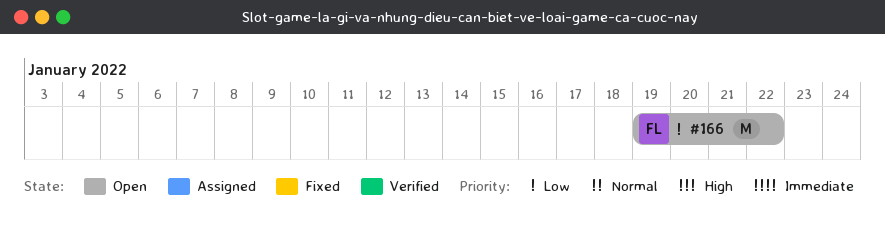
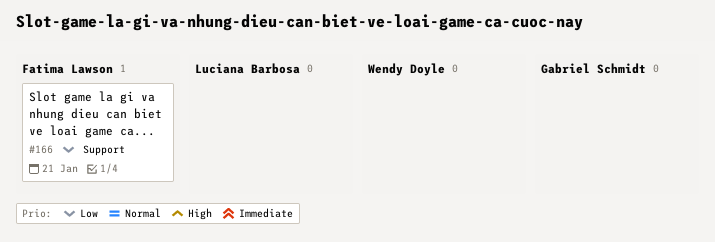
#166, due: Jan 22 -> Jan 21

